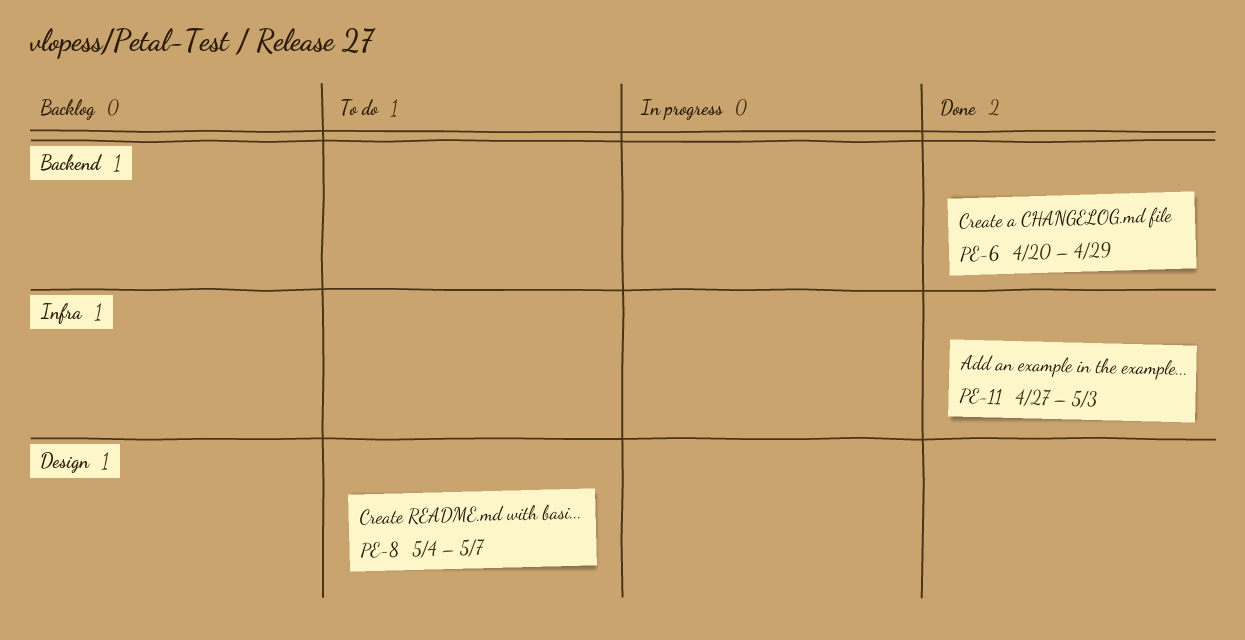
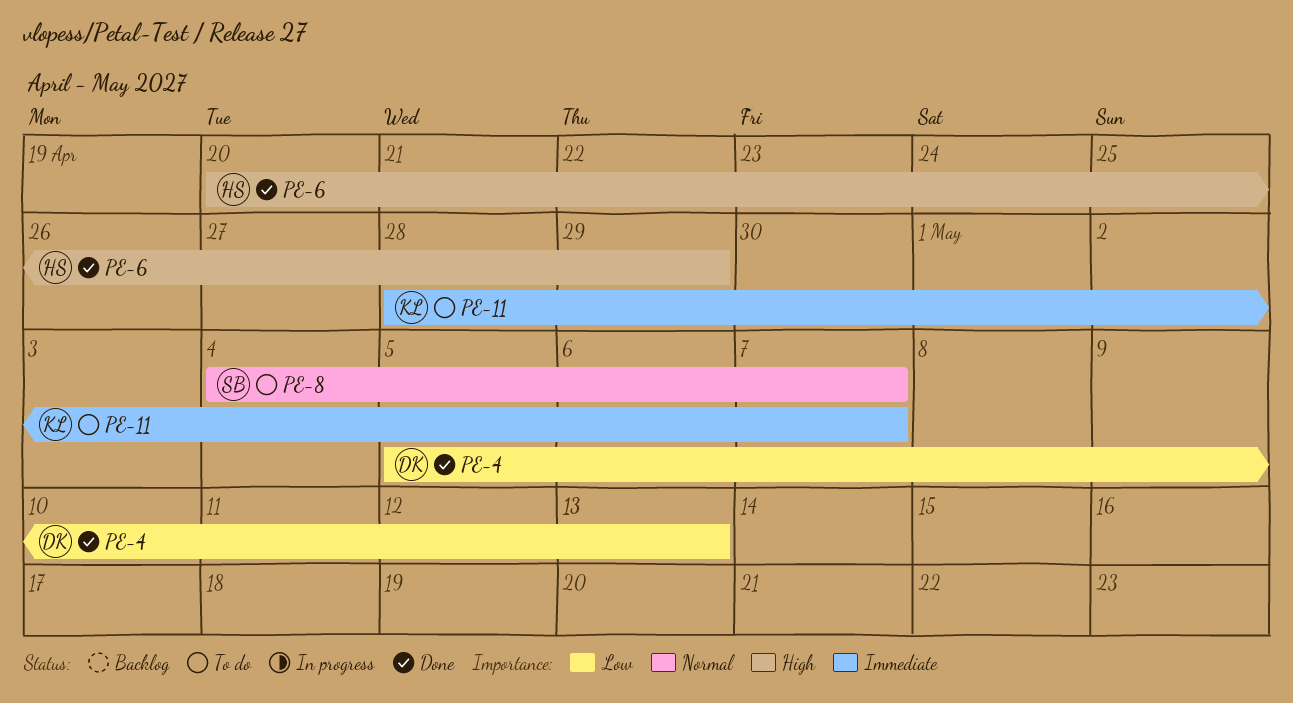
PE-4: none -> present
PE-11, status: Done -> To do
PE-11, start: Apr 27 -> Apr 28
PE-11, due: May 3 -> May 7

